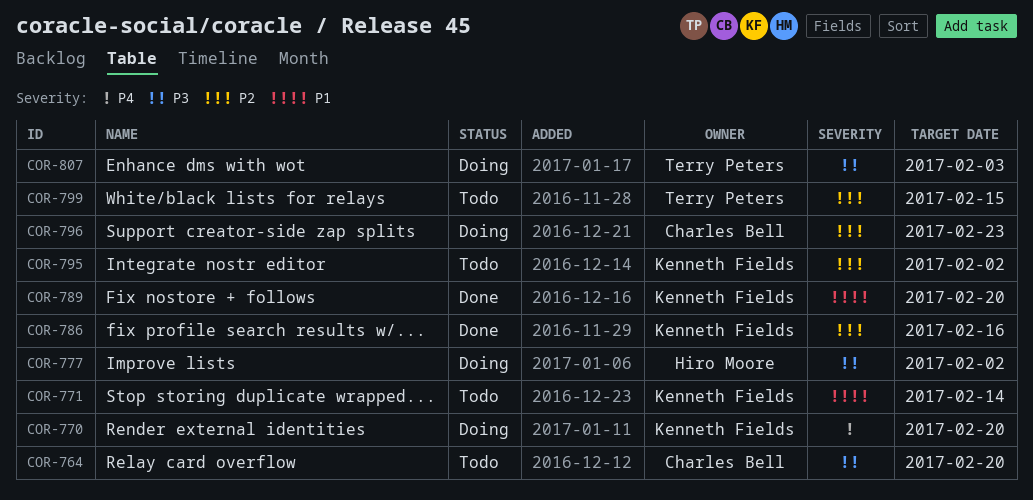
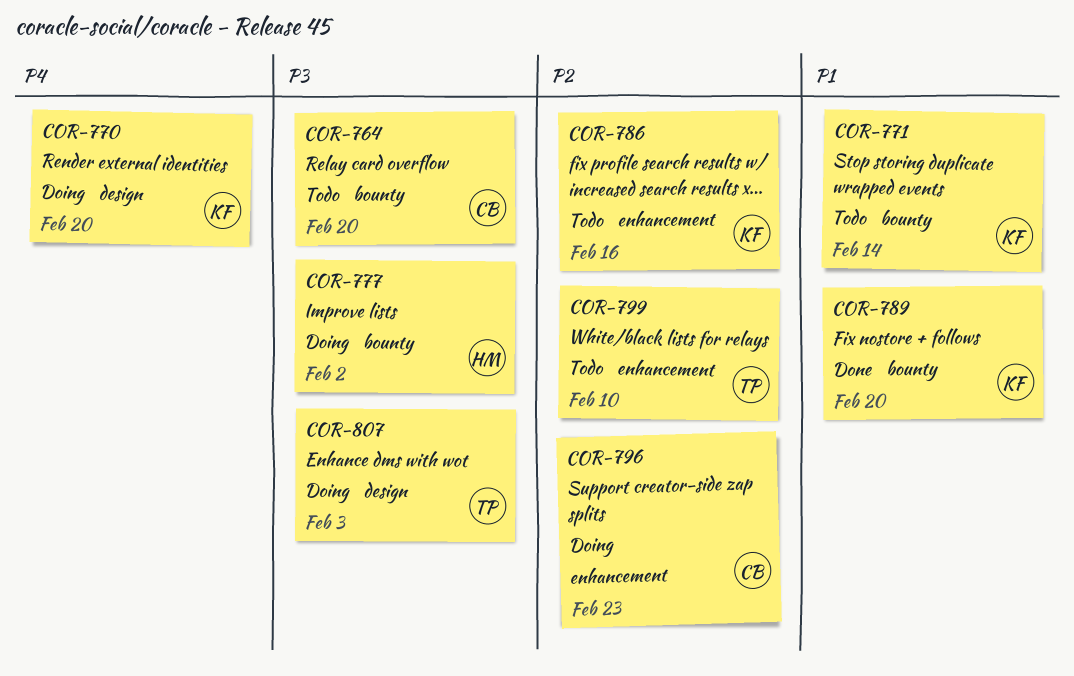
COR-786, status: Done -> Todo
COR-795: present -> none
COR-799, due: Feb 15 -> Feb 10

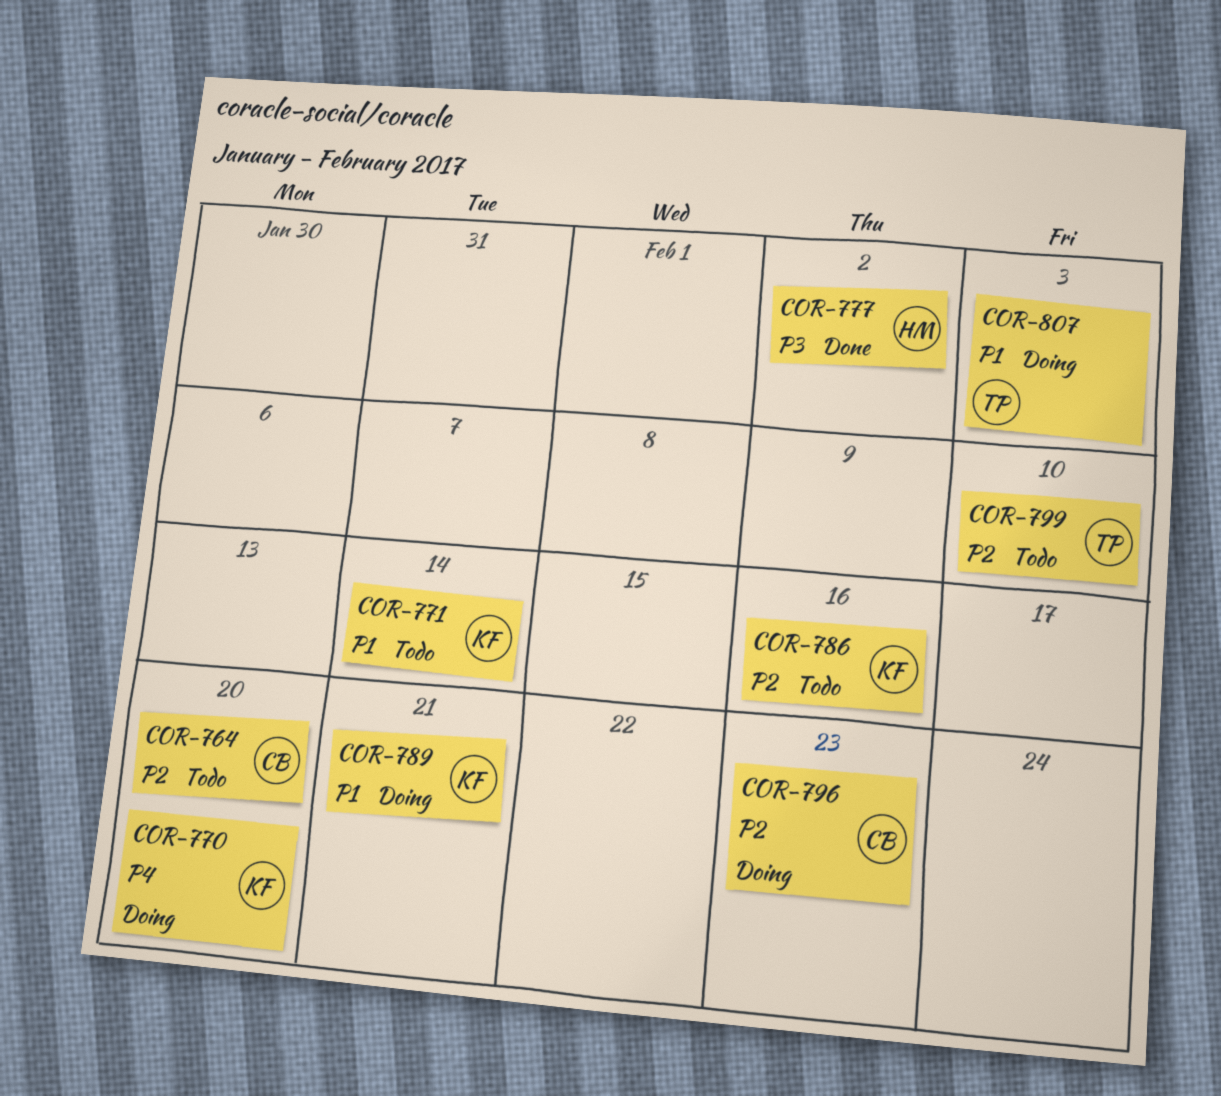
COR-764, priority: P3 -> P2
COR-777, status: Doing -> Done
COR-789, status: Done -> Doing
COR-789, due: Feb 20 -> Feb 21
COR-807, priority: P3 -> P1

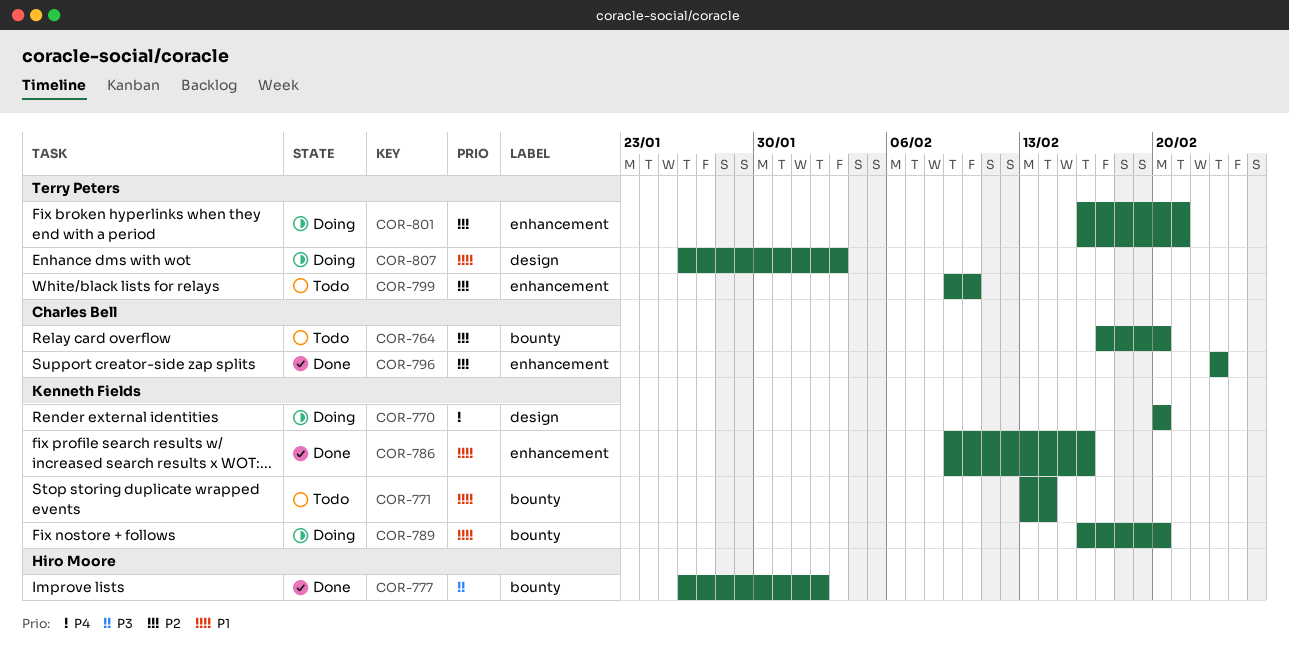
COR-786, status: Todo -> Done
COR-786, priority: P2 -> P1
COR-789, due: Feb 21 -> Feb 20
COR-796, status: Doing -> Done
COR-801: none -> present

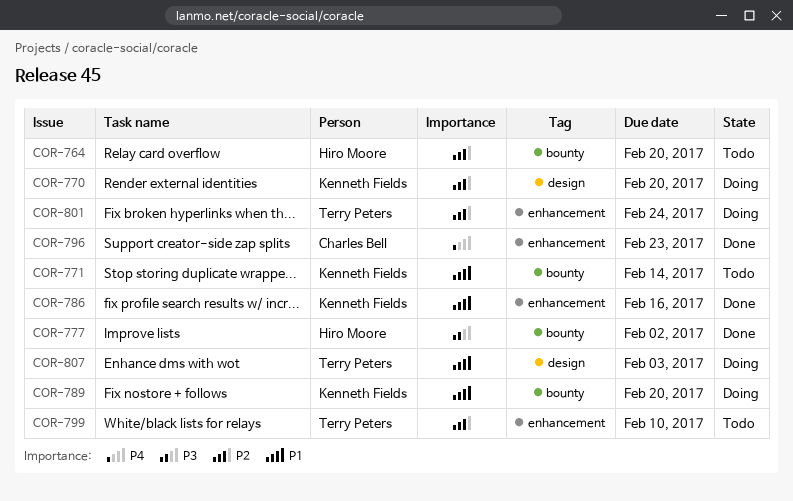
COR-764, owner: Charles Bell -> Hiro Moore
COR-770, priority: P4 -> P2
COR-796, priority: P2 -> P4
COR-801, due: Feb 21 -> Feb 24

